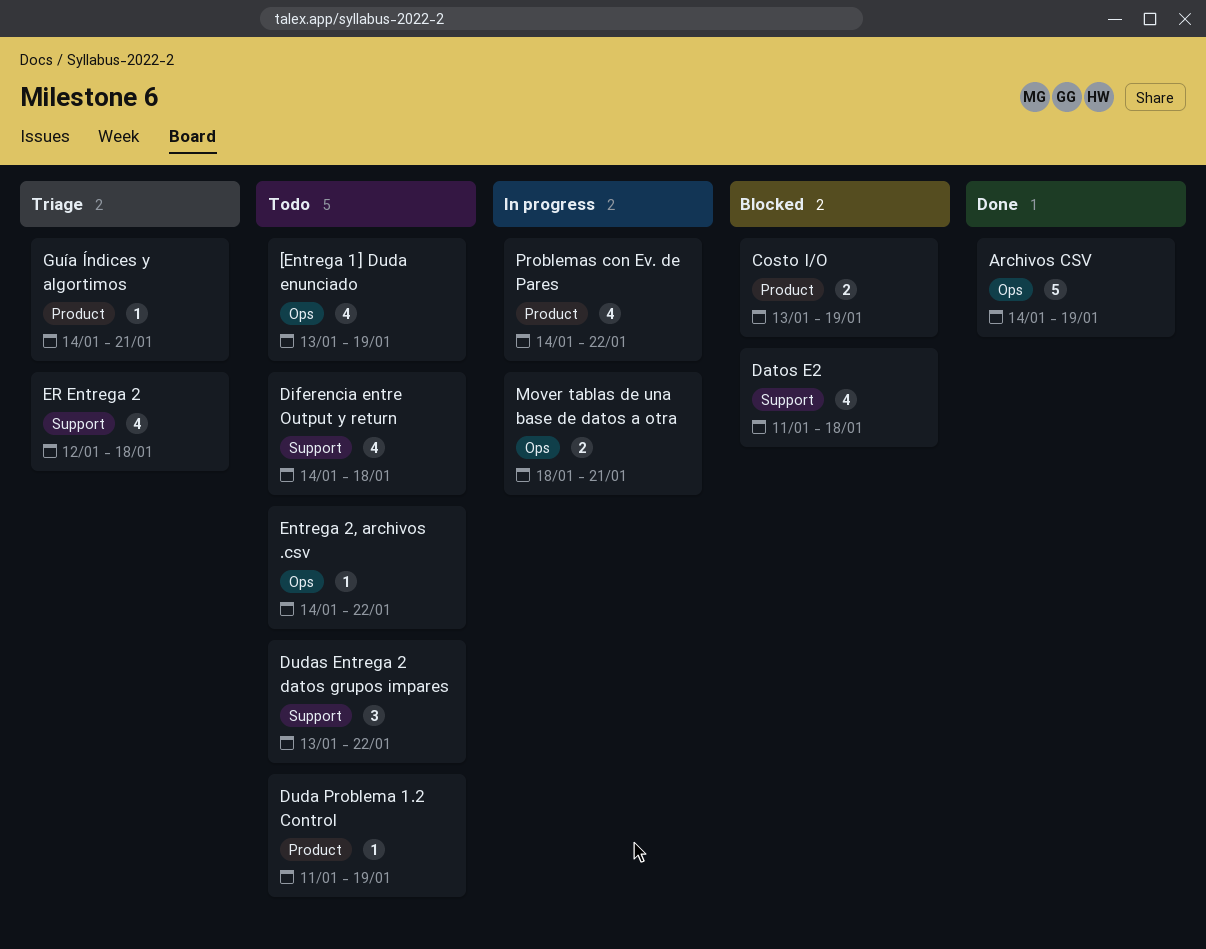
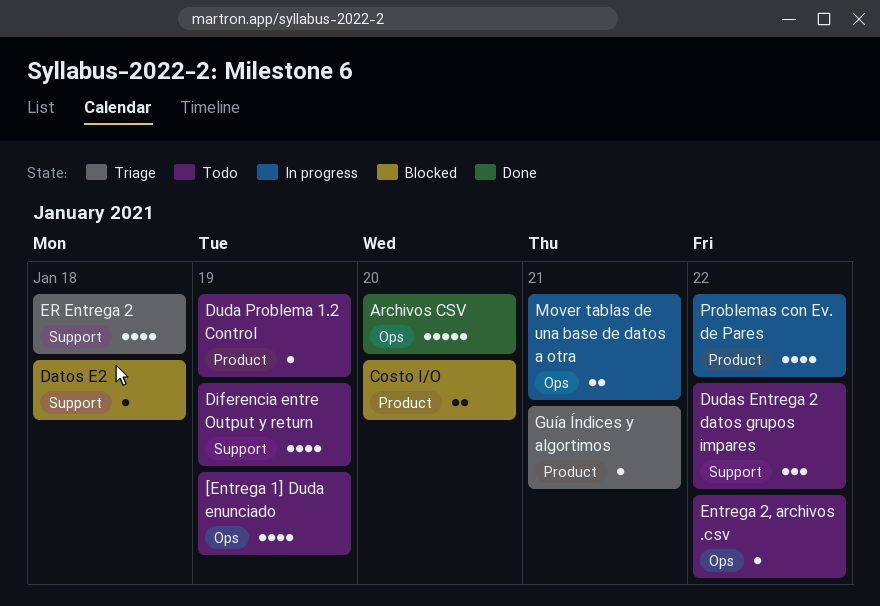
Archivos CSV, due: Jan 19 -> Jan 20
Costo I/O, due: Jan 19 -> Jan 20
Datos E2, estimate: 4 -> 1
Diferencia entre Output y return, due: Jan 18 -> Jan 19

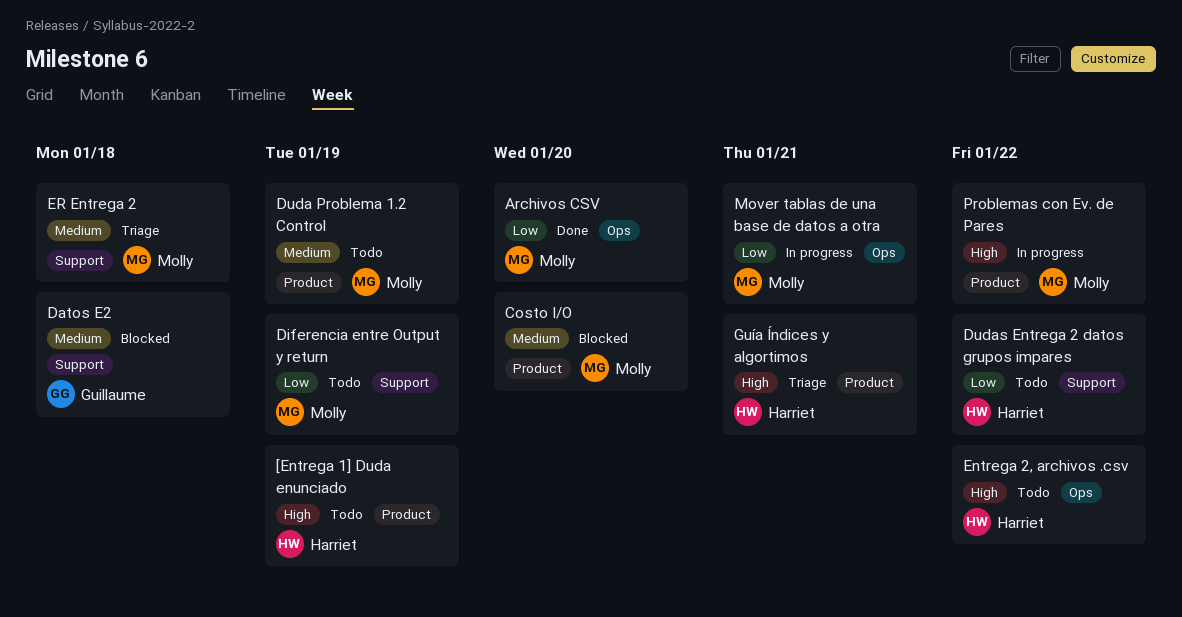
[Entrega 1] Duda enunciado, label: Ops -> Product

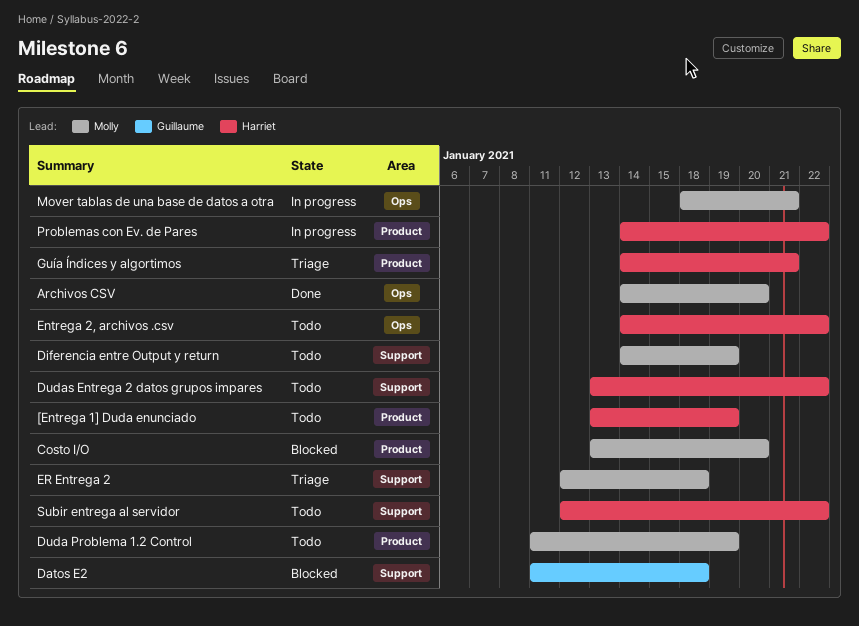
Problemas con Ev. de Pares, owner: Molly -> Harriet
Subir entrega al servidor: none -> present

